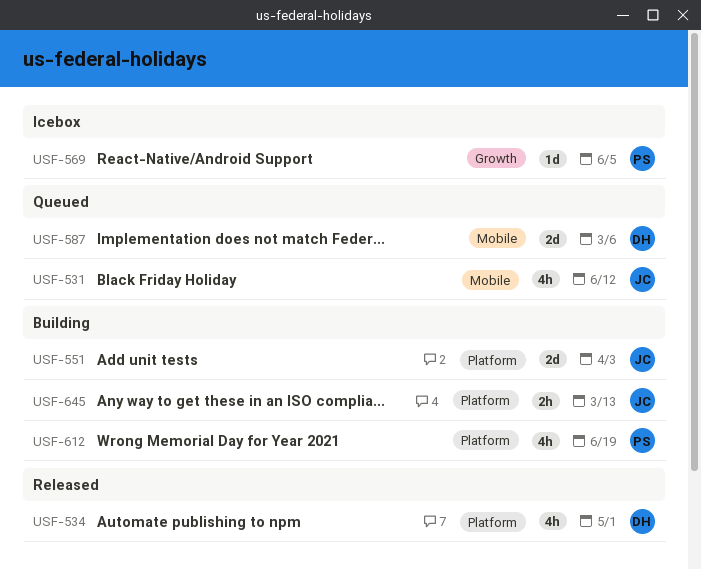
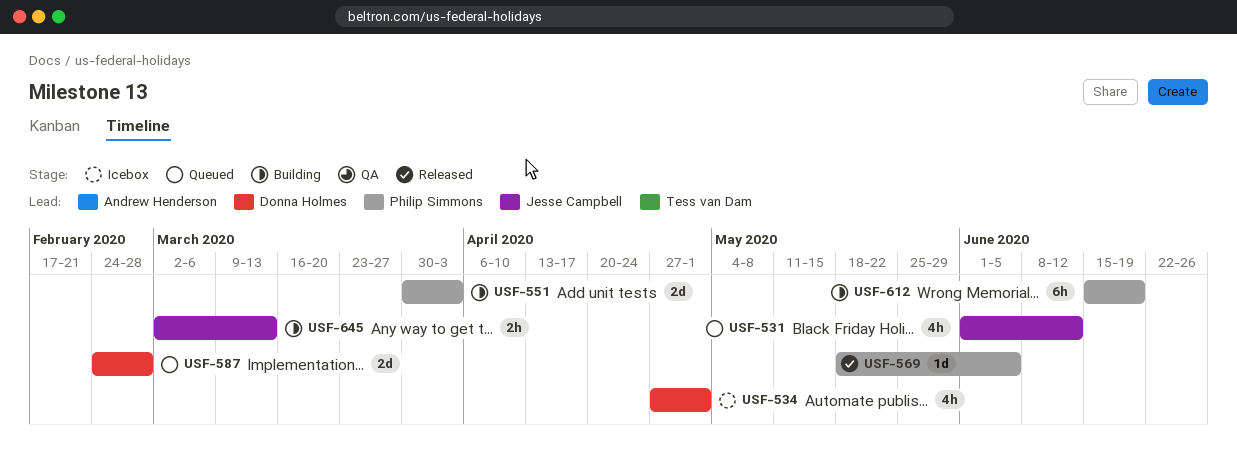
USF-534, status: Released -> Icebox
USF-551, owner: Jesse Campbell -> Philip Simmons
USF-569, status: Icebox -> Released
USF-587, due: Mar 6 -> Feb 28
USF-612, estimate: 4h -> 6h

